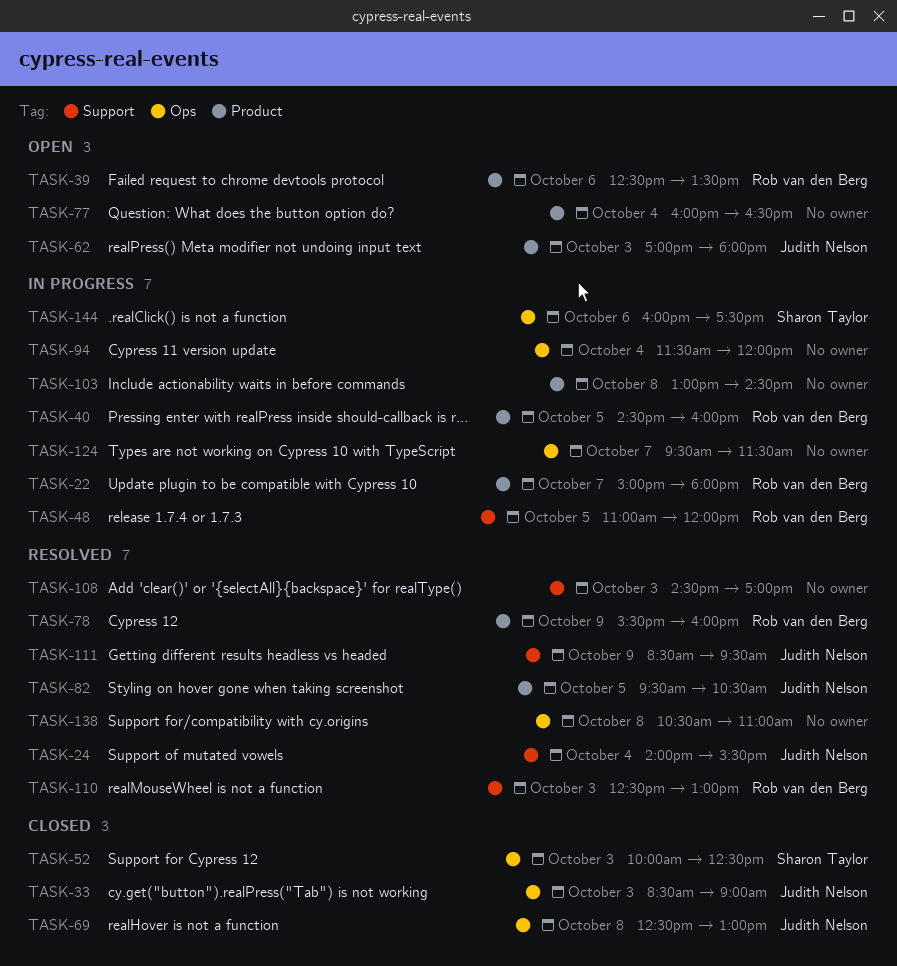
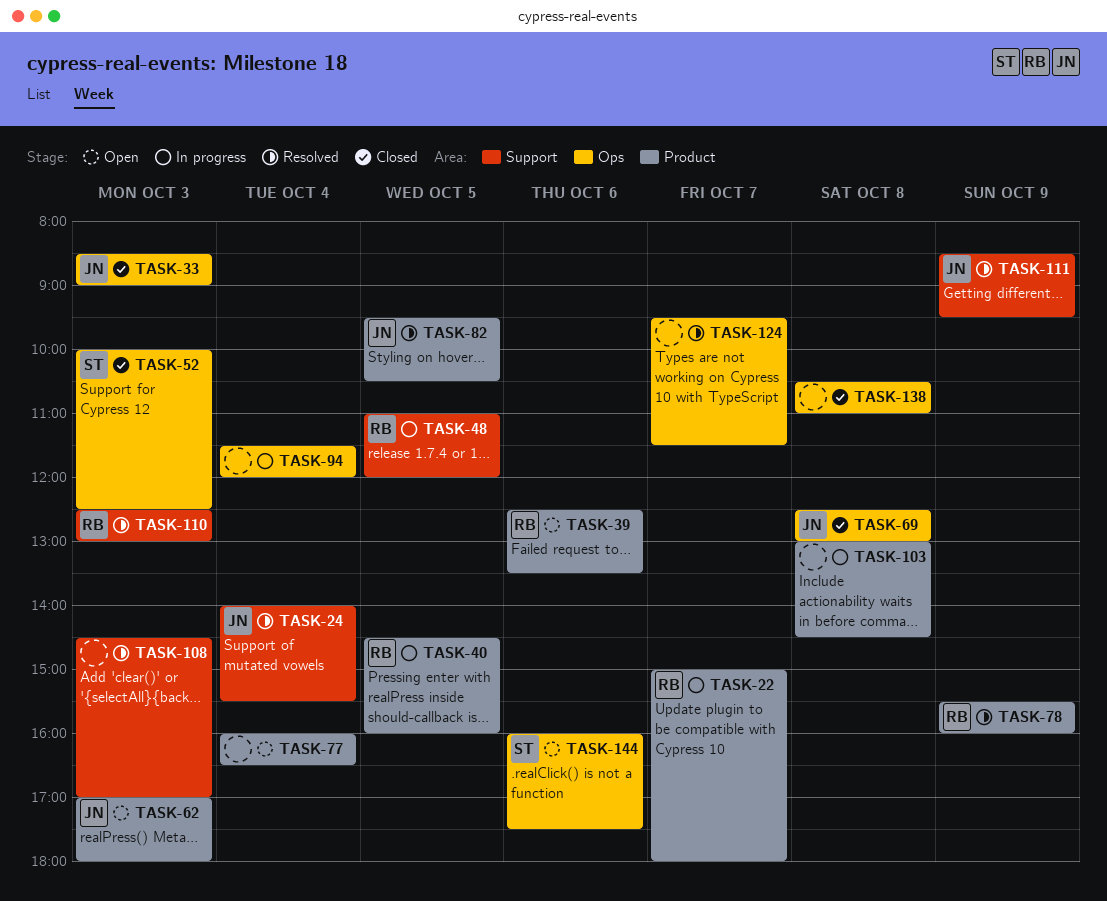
TASK-124, status: In progress -> Resolved
TASK-138, status: Resolved -> Closed
TASK-144, status: In progress -> Open

